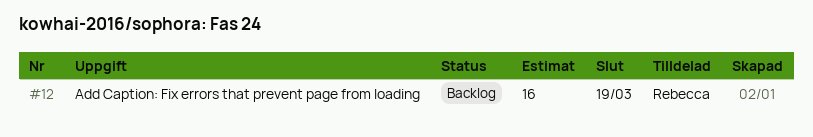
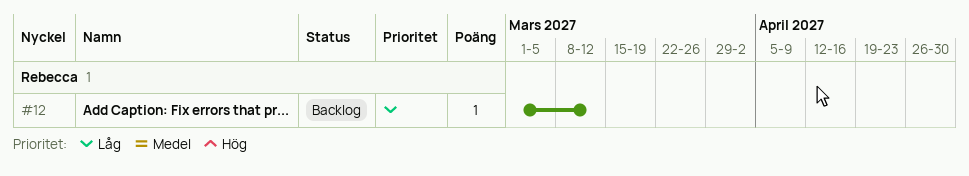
#12, estimate: 16 -> 1
#12, due: Mar 19 -> Mar 12

